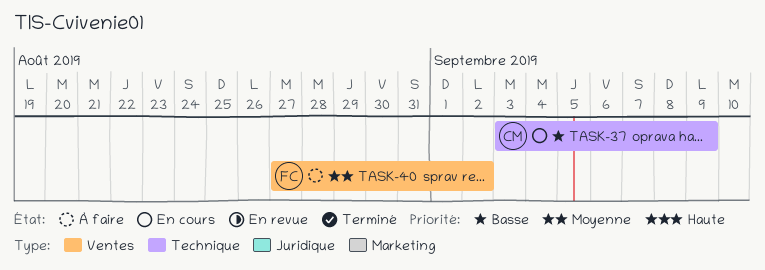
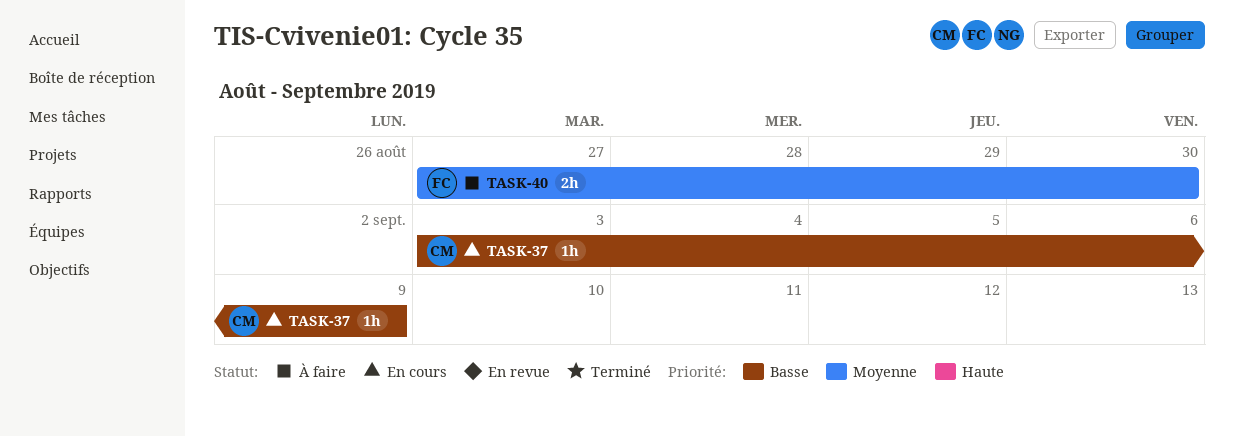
TASK-40, due: Sep 2 -> Aug 30

